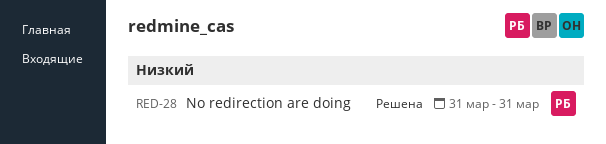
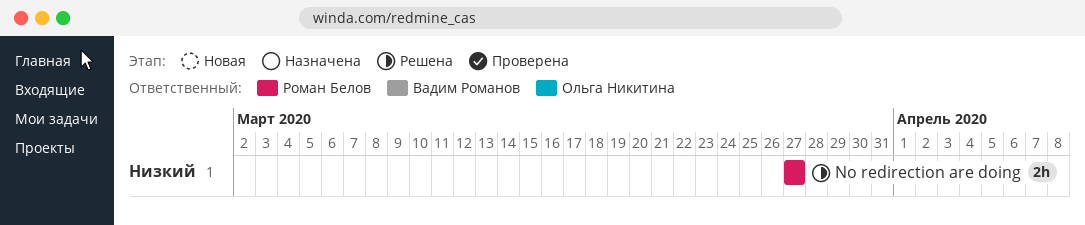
No redirection are doing, start: Mar 31 -> Mar 27
No redirection are doing, due: Mar 31 -> Mar 27

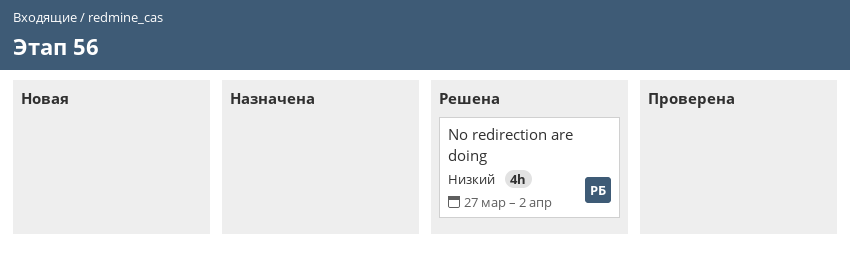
No redirection are doing, estimate: 2h -> 4h
No redirection are doing, due: Mar 27 -> Apr 2

